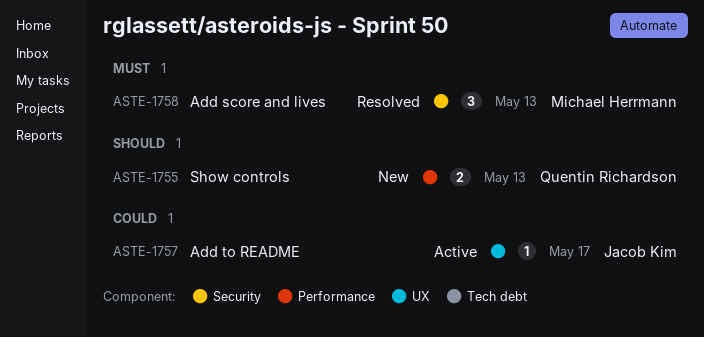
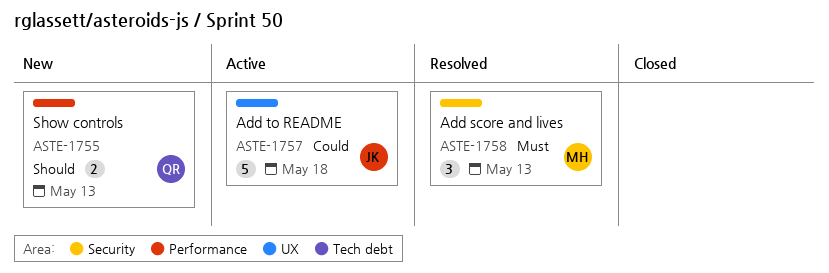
ASTE-1757, estimate: 1 -> 5
ASTE-1757, due: May 17 -> May 18

